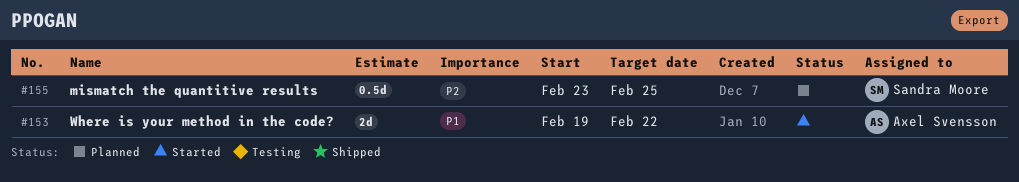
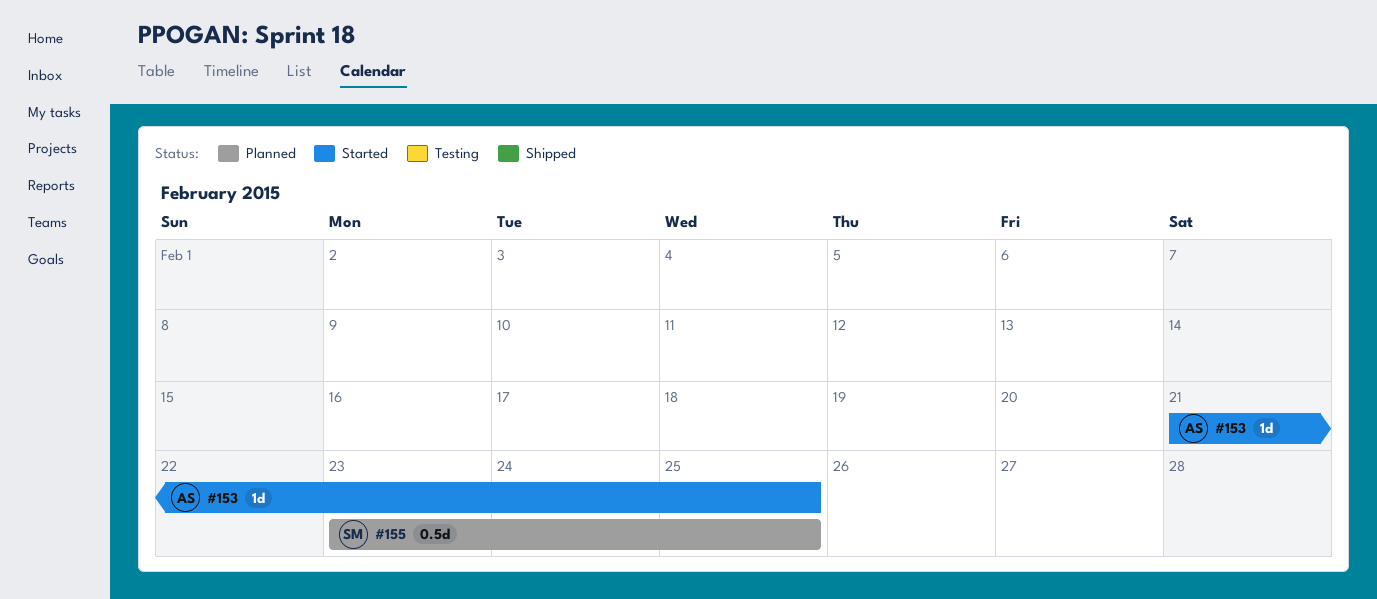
#153, estimate: 2d -> 1d
#153, start: Feb 19 -> Feb 21
#153, due: Feb 22 -> Feb 25

